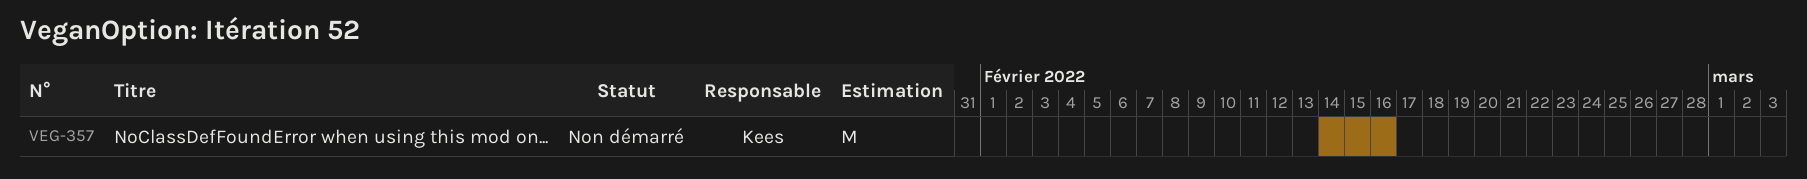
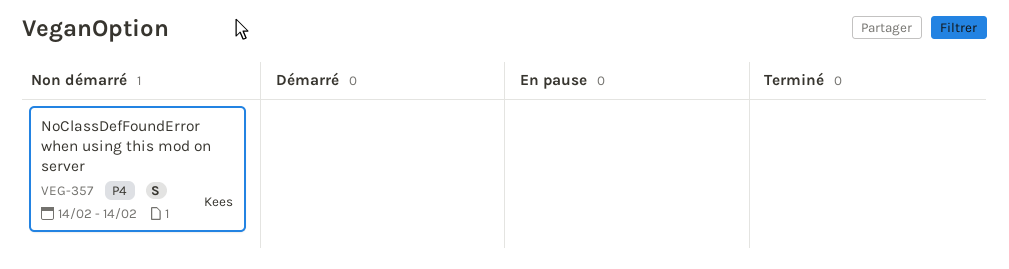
VEG-357, estimate: M -> S
VEG-357, due: Feb 16 -> Feb 14

